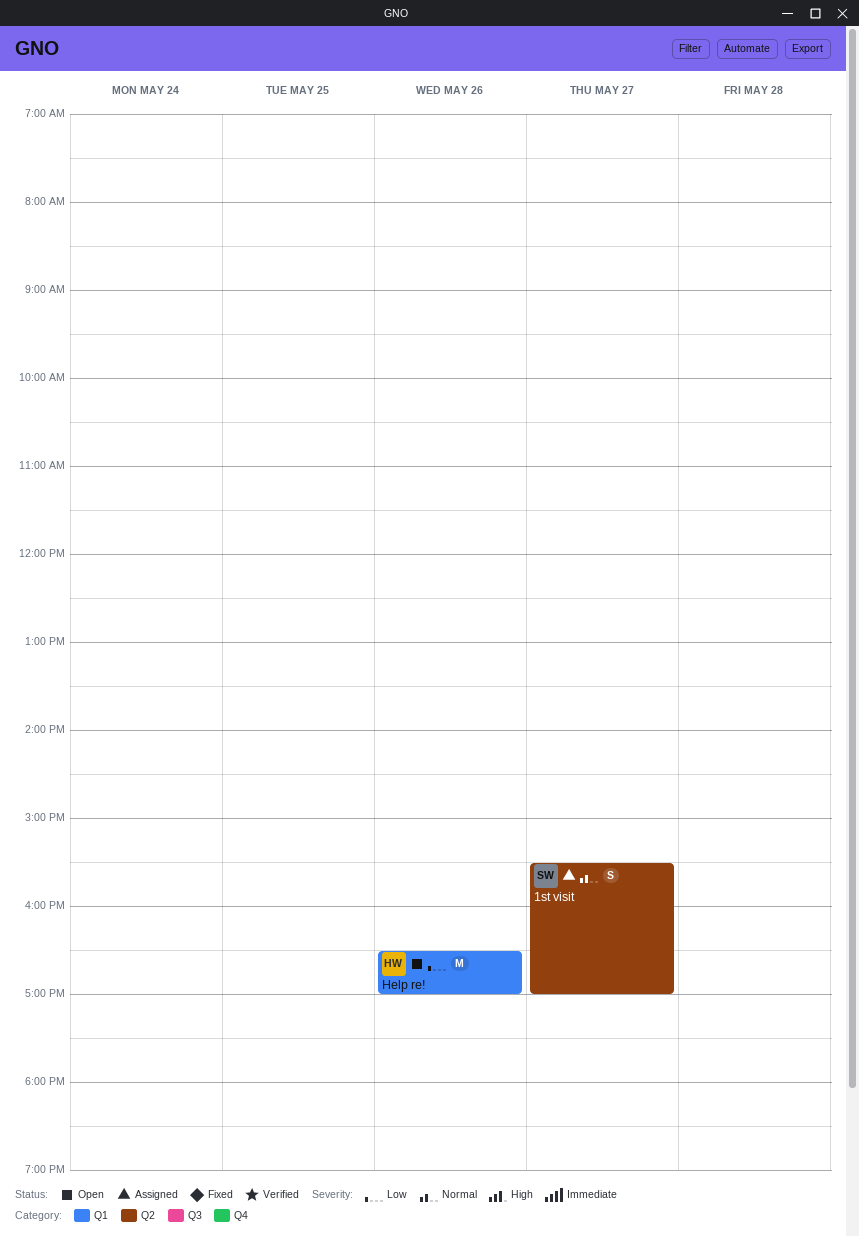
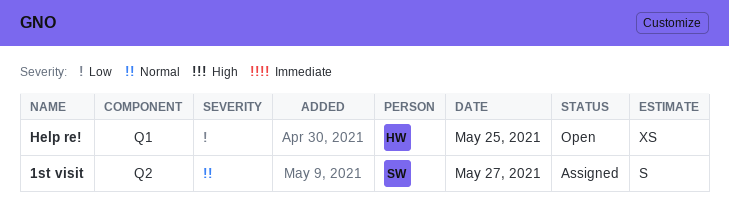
Help re!, estimate: M -> XS
Help re!, day: May 26 -> May 25

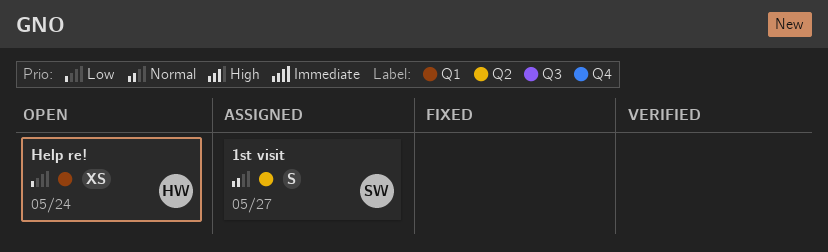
Help re!, day: May 25 -> May 24

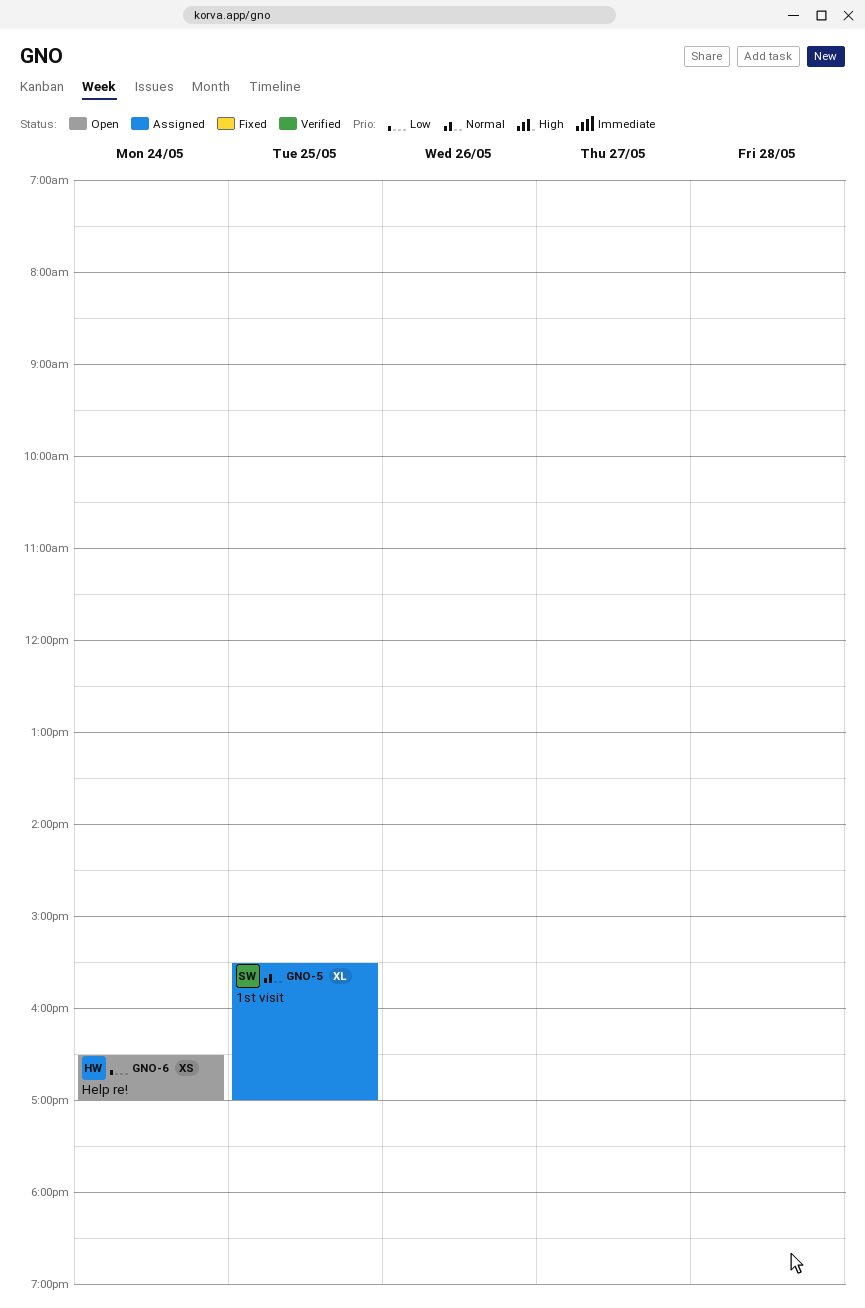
1st visit, estimate: S -> XL
1st visit, day: May 27 -> May 25

